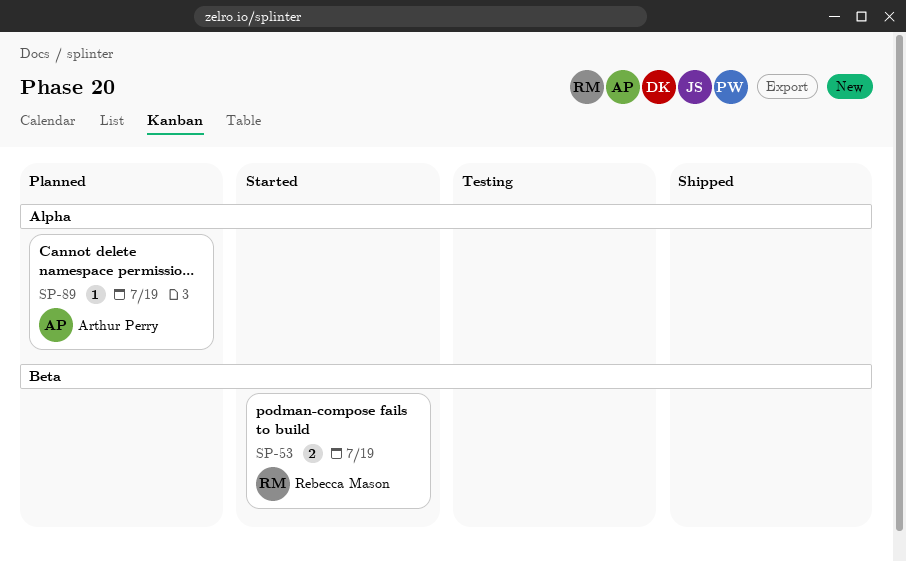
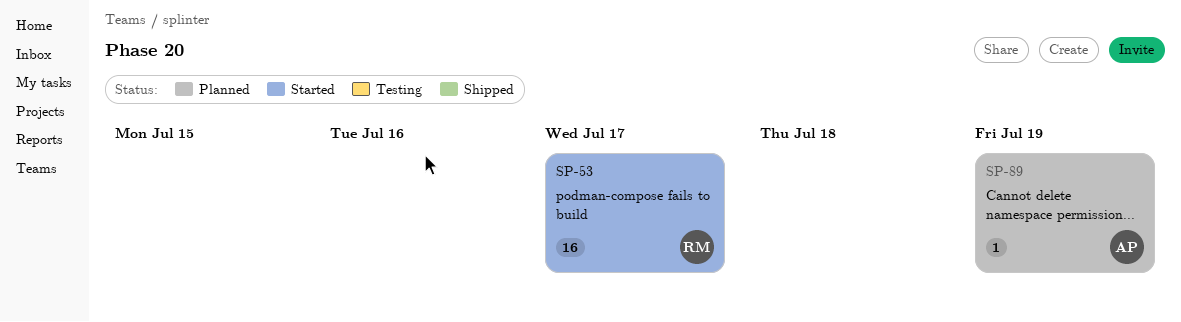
SP-53, estimate: 2 -> 16
SP-53, due: Jul 19 -> Jul 17

